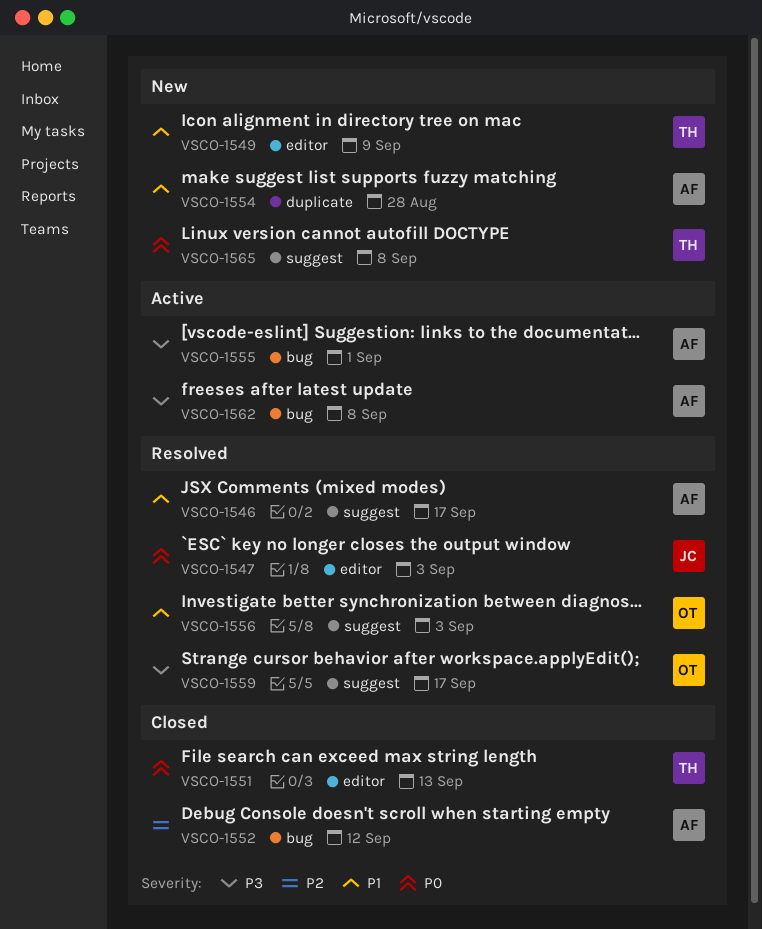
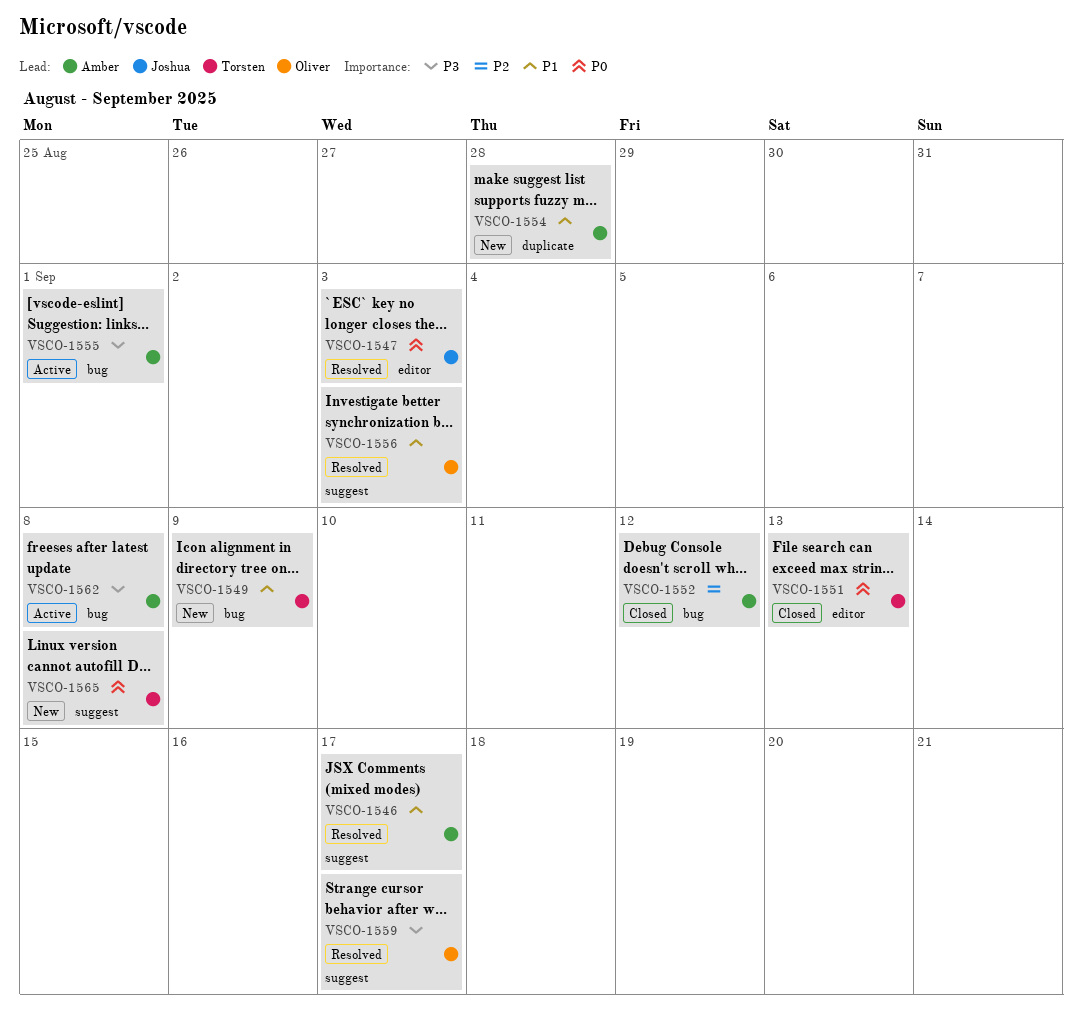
VSCO-1549, label: editor -> bug

